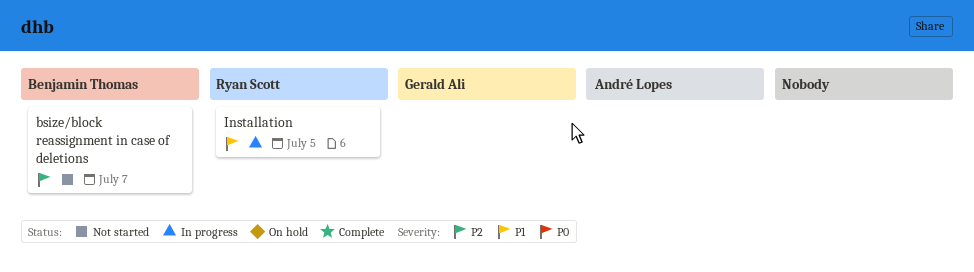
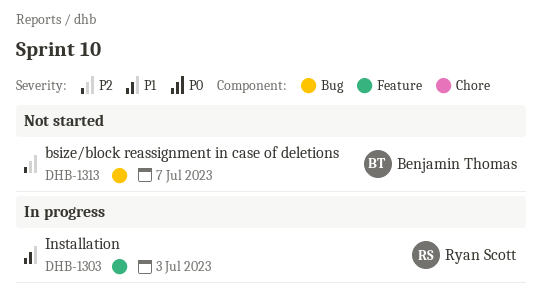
Installation, due: Jul 5 -> Jul 3

